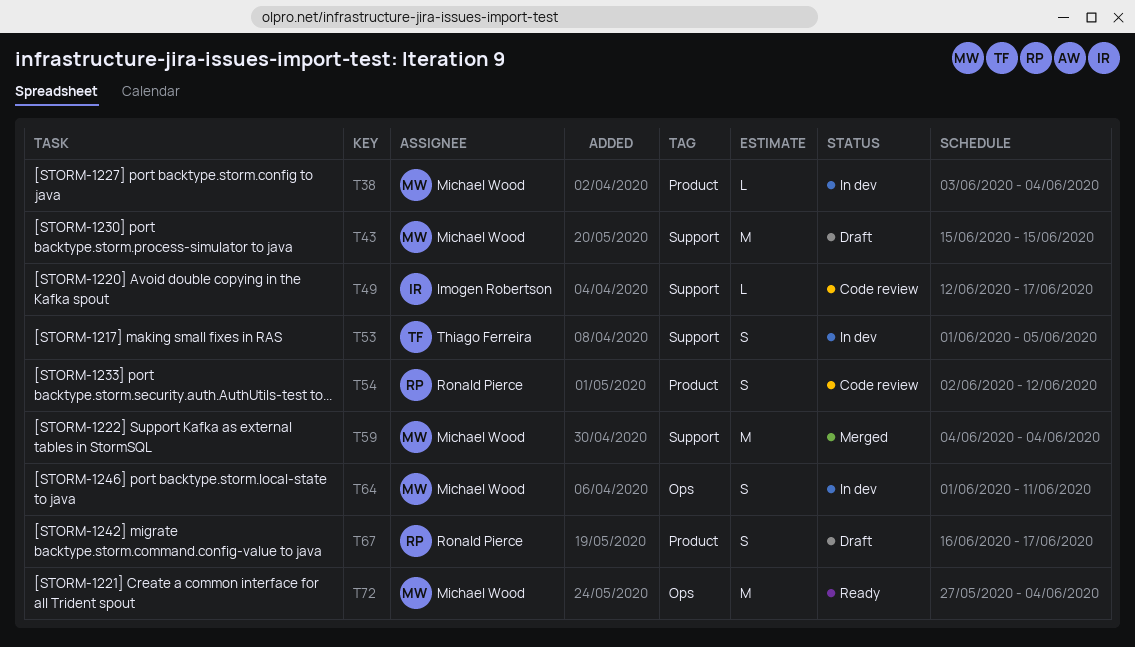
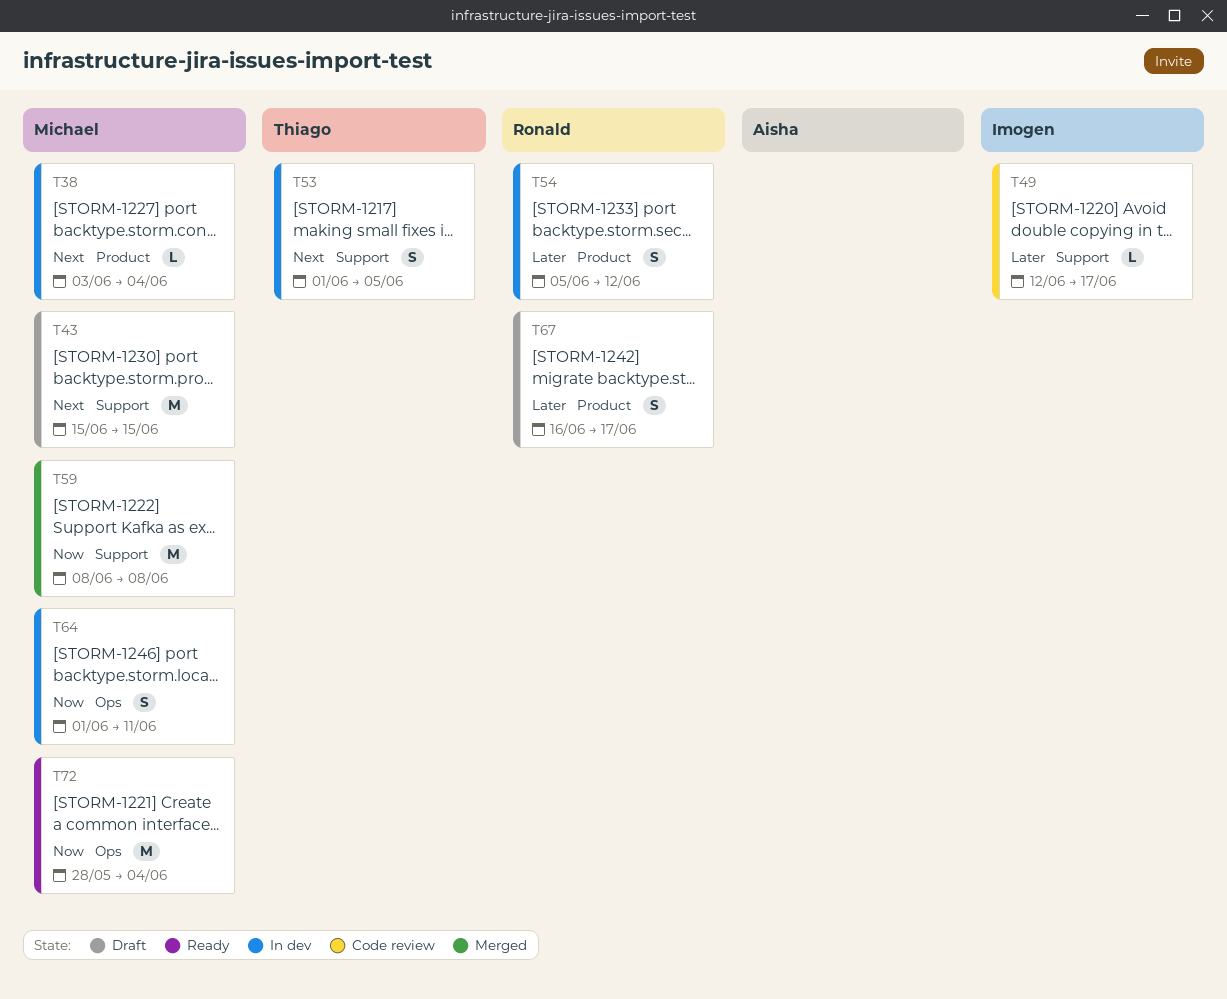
T54, status: Code review -> In dev
T54, start: Jun 2 -> Jun 5
T59, start: Jun 4 -> Jun 8
T59, due: Jun 4 -> Jun 8
T72, start: May 27 -> May 28

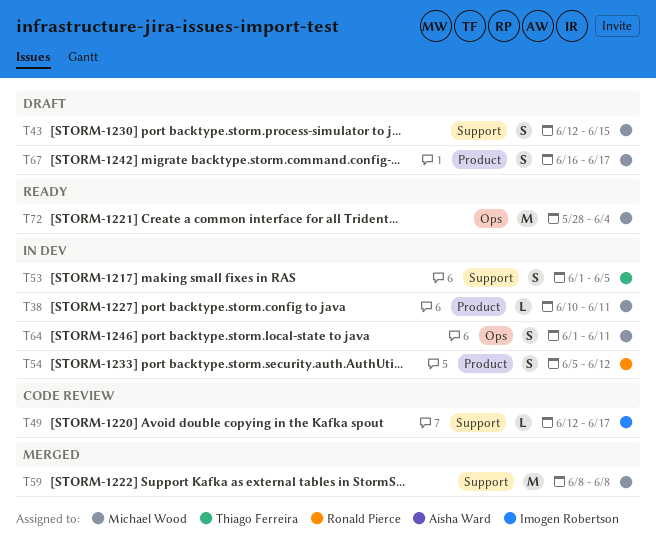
T38, start: Jun 3 -> Jun 10
T38, due: Jun 4 -> Jun 11
T43, estimate: M -> S
T43, start: Jun 15 -> Jun 12
T67, owner: Ronald Pierce -> Michael Wood

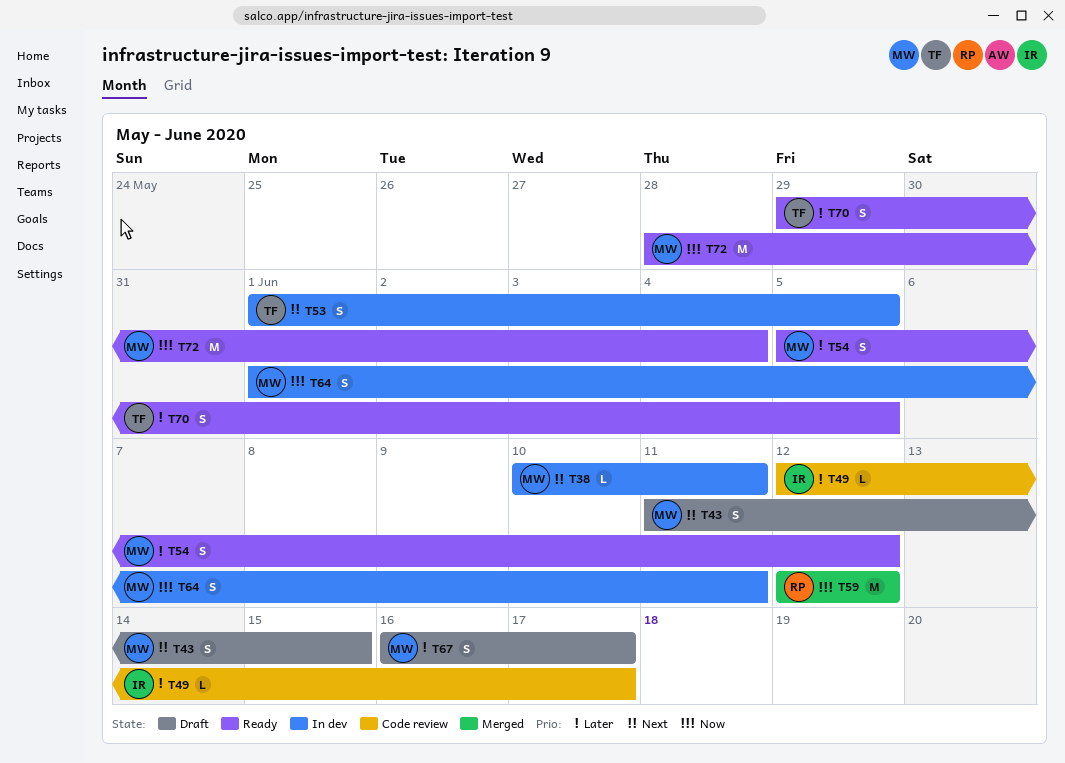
T43, start: Jun 12 -> Jun 11
T54, status: In dev -> Ready
T54, owner: Ronald Pierce -> Michael Wood
T59, owner: Michael Wood -> Ronald Pierce
T59, start: Jun 8 -> Jun 12
T59, due: Jun 8 -> Jun 12
T70: none -> present

